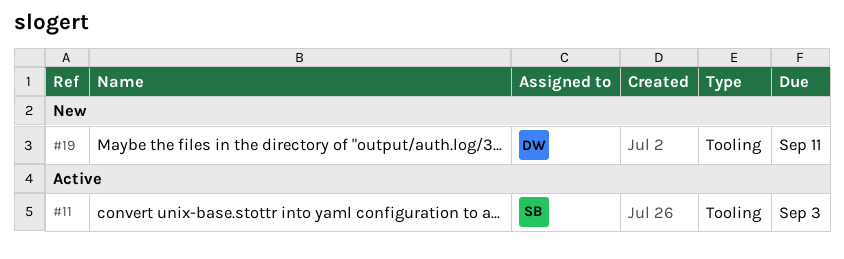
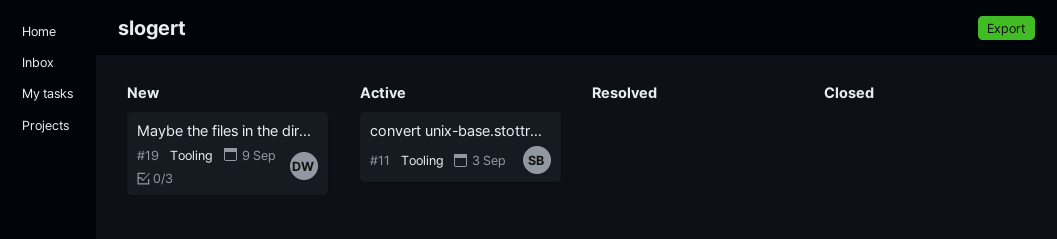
#19, due: Sep 11 -> Sep 9

